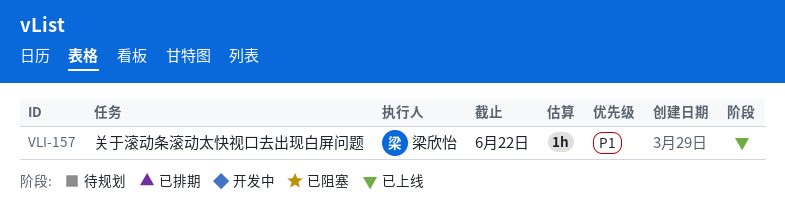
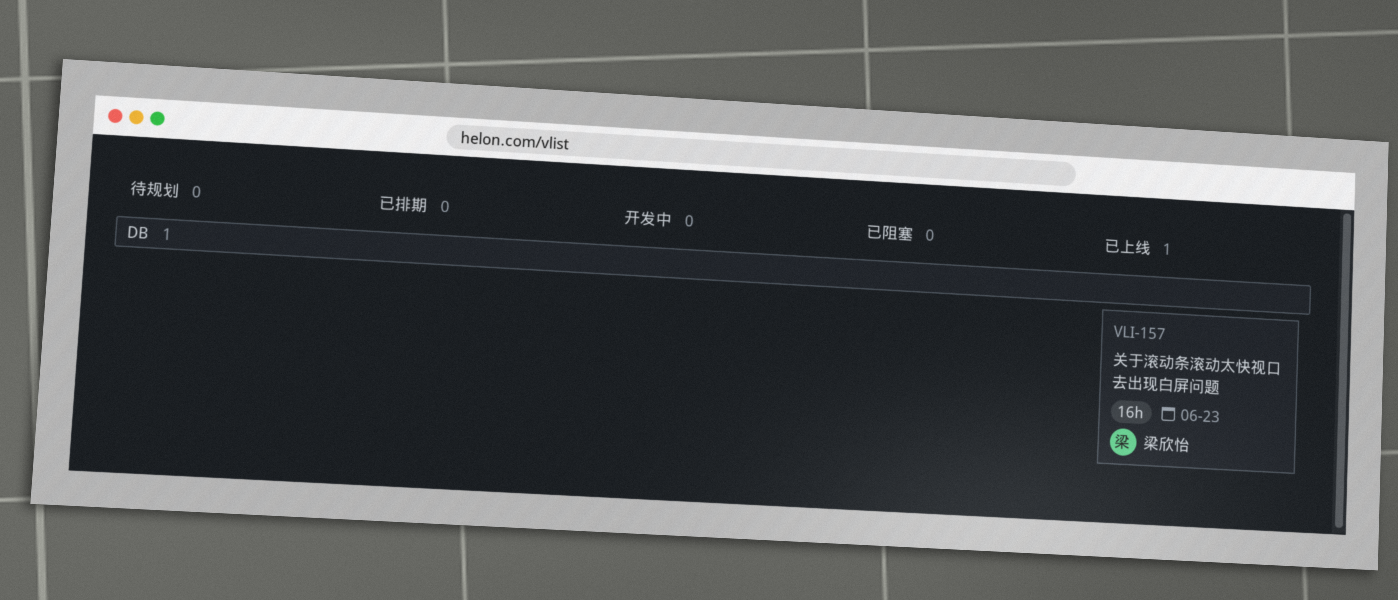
VLI-157, estimate: 1h -> 16h
VLI-157, due: Jun 22 -> Jun 23

